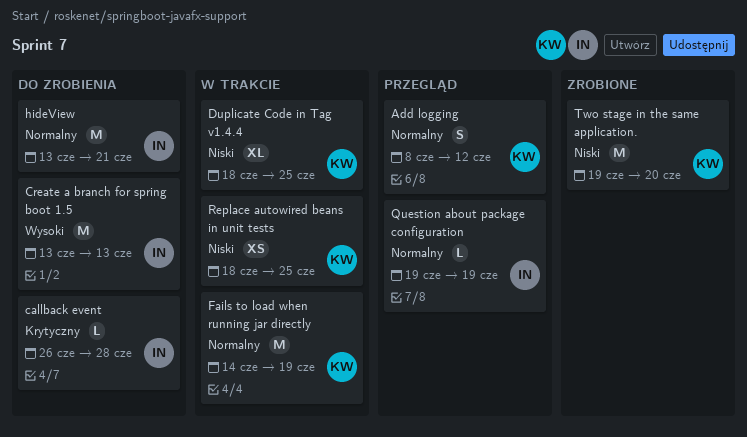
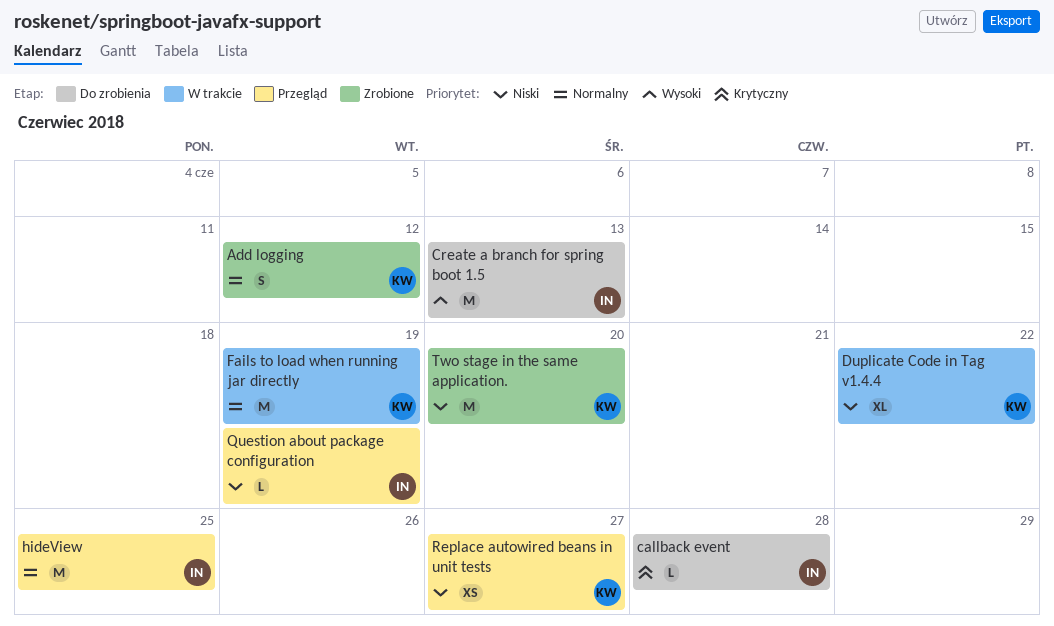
Add logging, status: Przegląd -> Zrobione
Duplicate Code in Tag v1.4.4, due: Jun 25 -> Jun 22
hideView, status: Do zrobienia -> Przegląd
hideView, due: Jun 21 -> Jun 25
Question about package configuration, priority: Normalny -> Niski
Replace autowired beans in unit tests, status: W trakcie -> Przegląd
Replace autowired beans in unit tests, due: Jun 25 -> Jun 27

